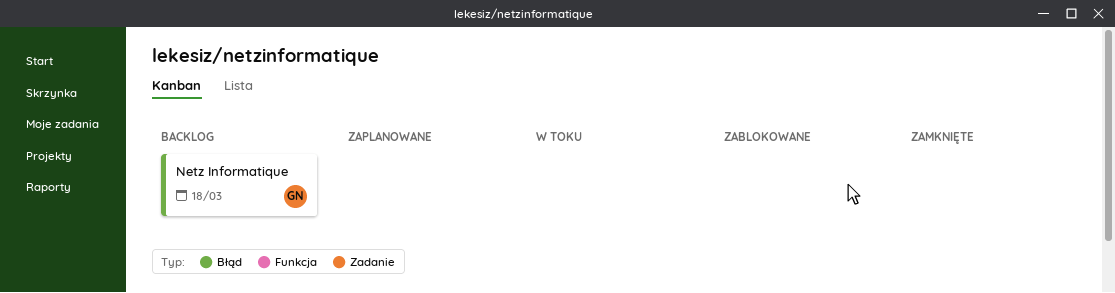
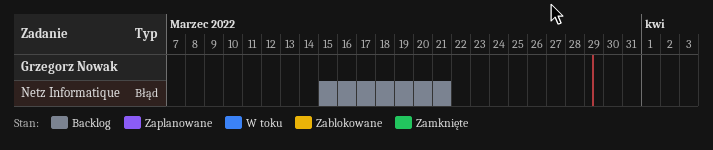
Netz Informatique, due: Mar 18 -> Mar 21

